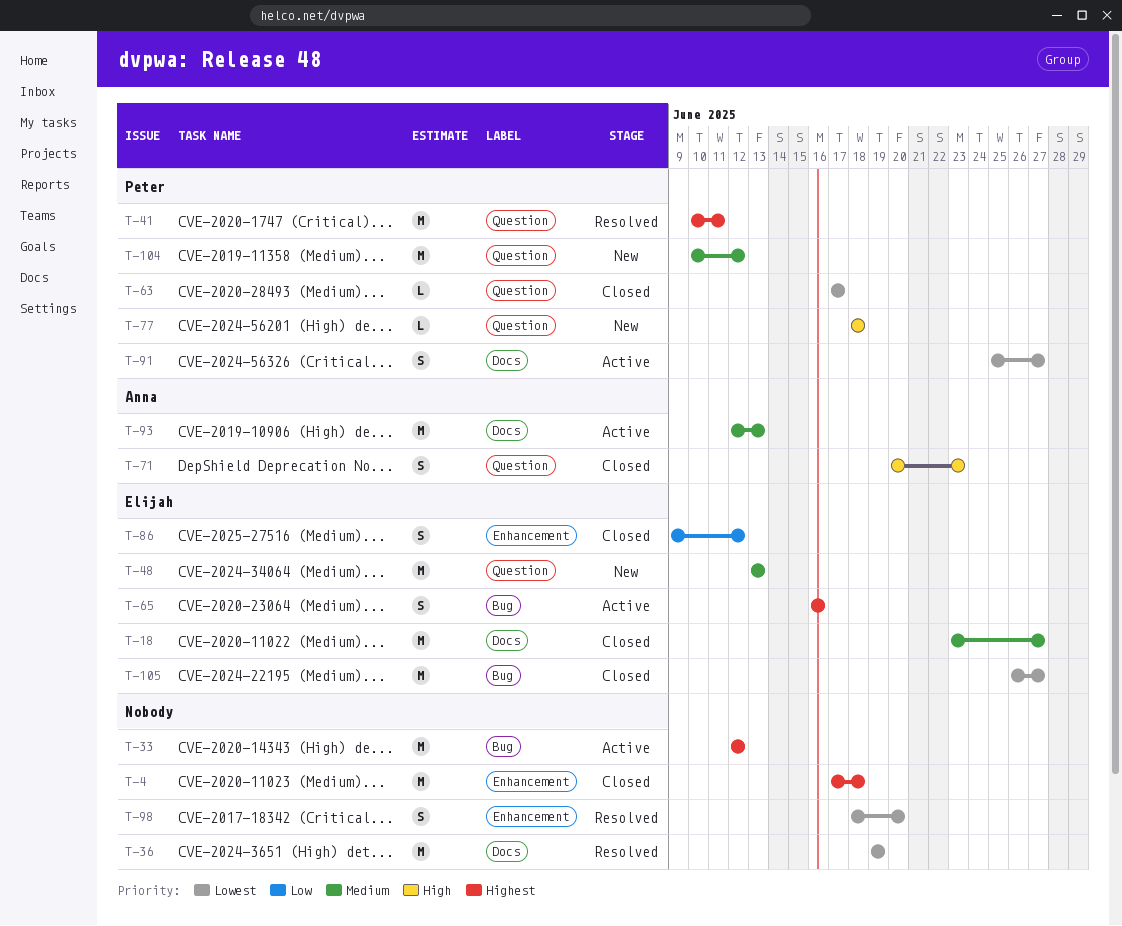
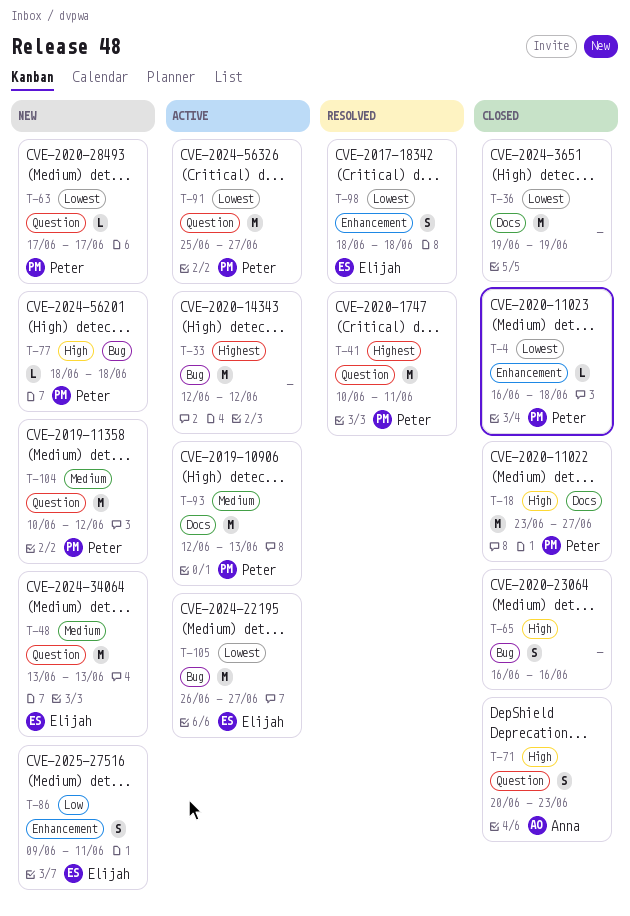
T-4, owner: none -> Peter
T-4, priority: Highest -> Lowest
T-4, estimate: M -> L
T-4, start: Jun 17 -> Jun 16
T-18, owner: Elijah -> Peter
T-18, priority: Medium -> High
T-36, status: Resolved -> Closed
T-63, status: Closed -> New
T-65, status: Active -> Closed
T-65, owner: Elijah -> none
T-65, priority: Highest -> High
T-77, label: Question -> Bug
T-86, status: Closed -> New
T-86, due: Jun 12 -> Jun 11
T-91, label: Docs -> Question
T-91, estimate: S -> M
T-93, owner: Anna -> Peter
T-98, owner: none -> Elijah
T-98, due: Jun 20 -> Jun 18
T-105, status: Closed -> Active

